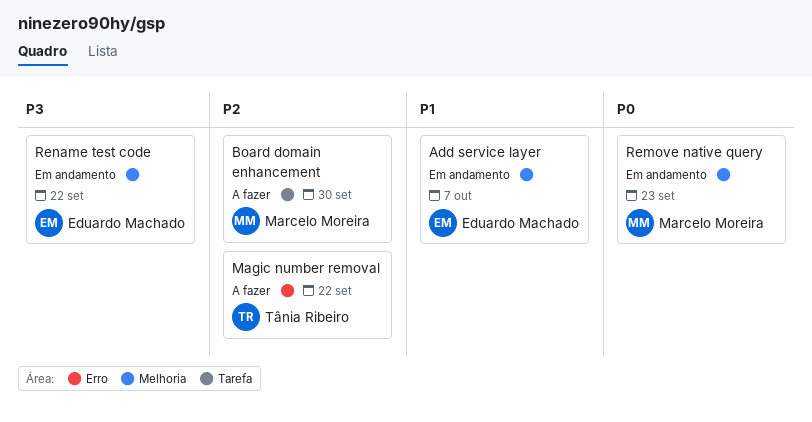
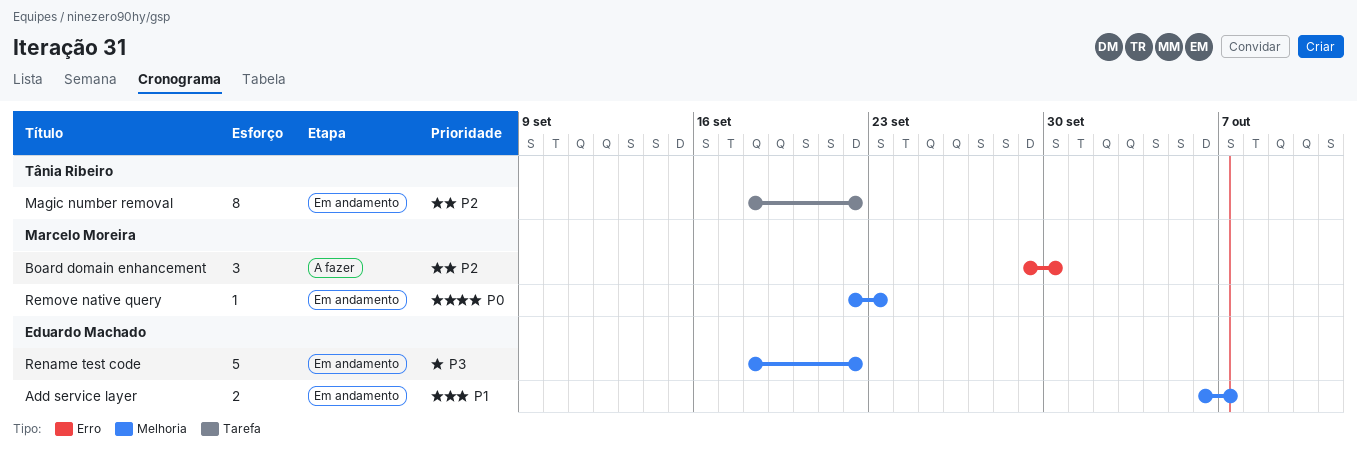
Board domain enhancement, label: Tarefa -> Erro
Magic number removal, status: A fazer -> Em andamento
Magic number removal, label: Erro -> Tarefa

